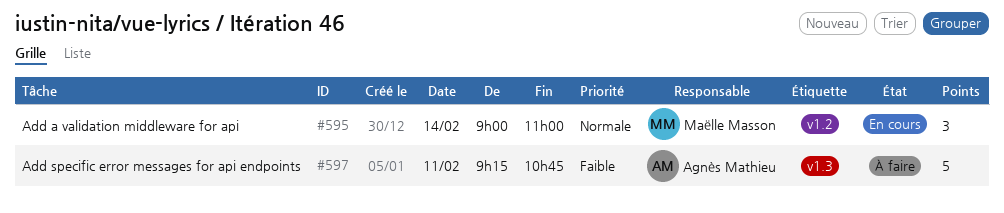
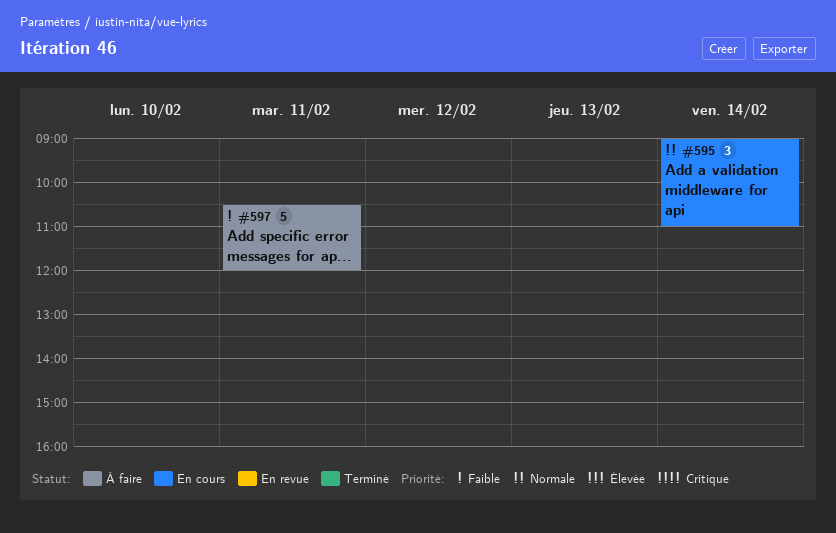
#597, begins: 09:15 -> 10:30
#597, ends: 10:45 -> 12:00

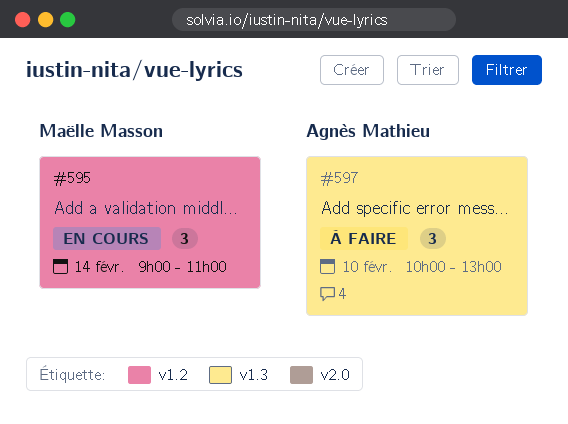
#597, estimate: 5 -> 3
#597, day: Feb 11 -> Feb 10
#597, begins: 10:30 -> 10:00
#597, ends: 12:00 -> 13:00

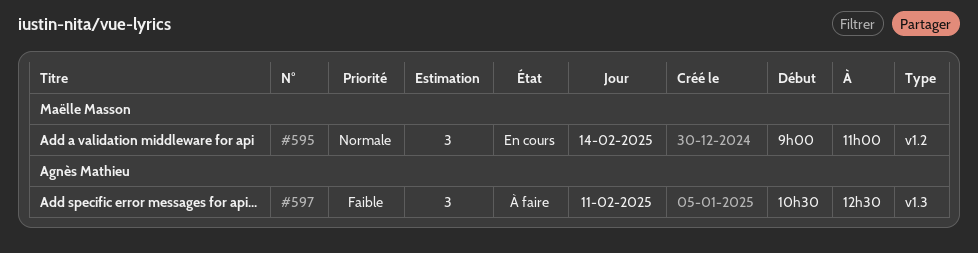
#597, day: Feb 10 -> Feb 11
#597, begins: 10:00 -> 10:30
#597, ends: 13:00 -> 12:30

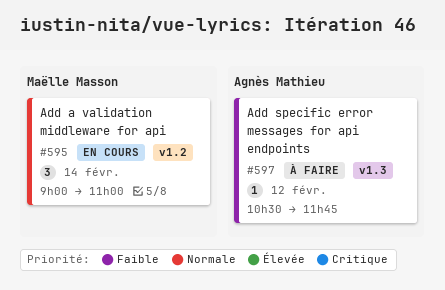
#597, estimate: 3 -> 1
#597, day: Feb 11 -> Feb 12
#597, ends: 12:30 -> 11:45

